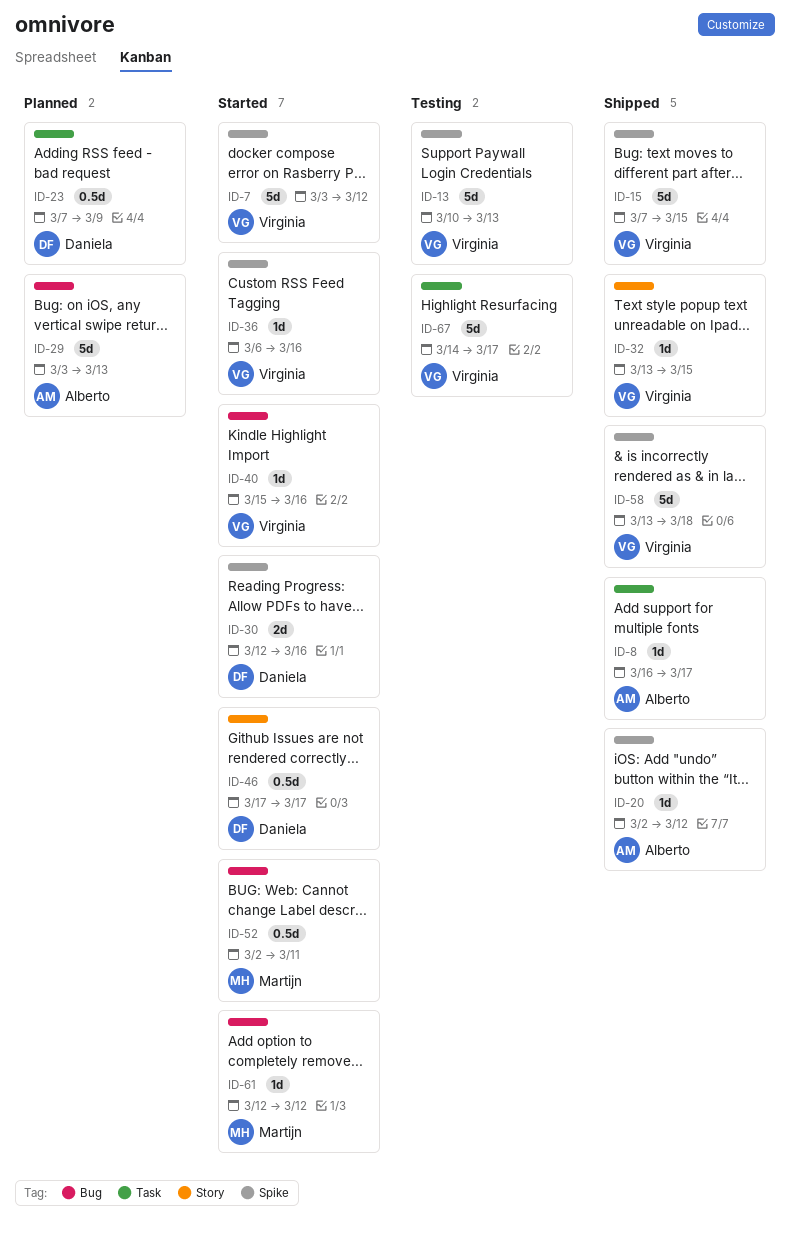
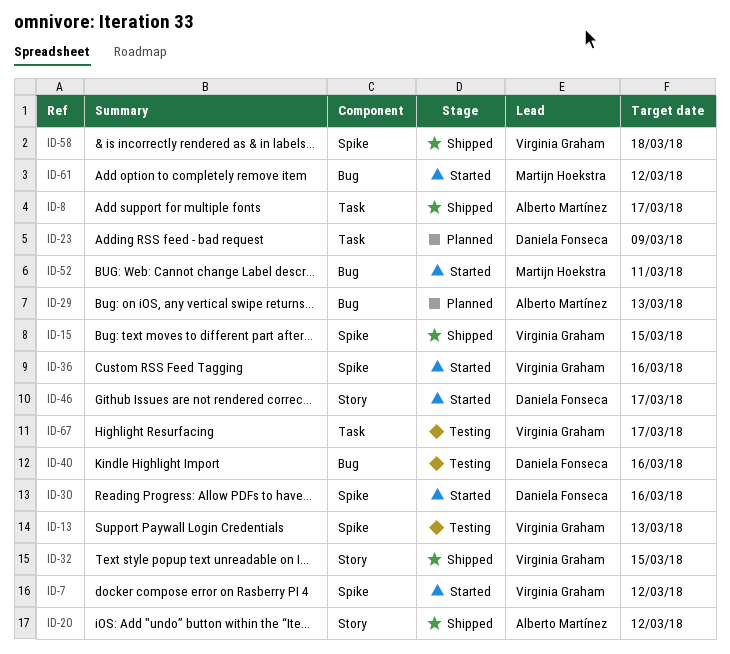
ID-20, label: Spike -> Story
ID-40, status: Started -> Testing
ID-40, owner: Virginia Graham -> Daniela Fonseca

